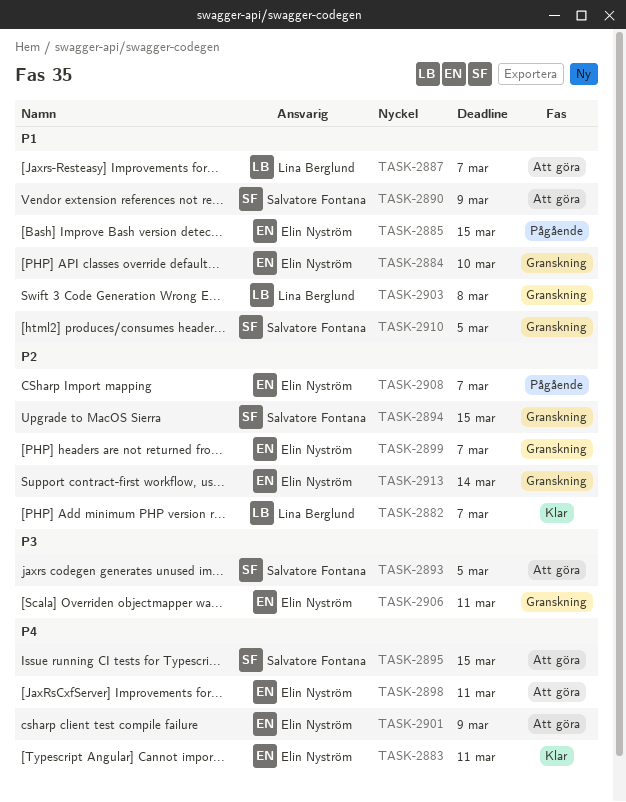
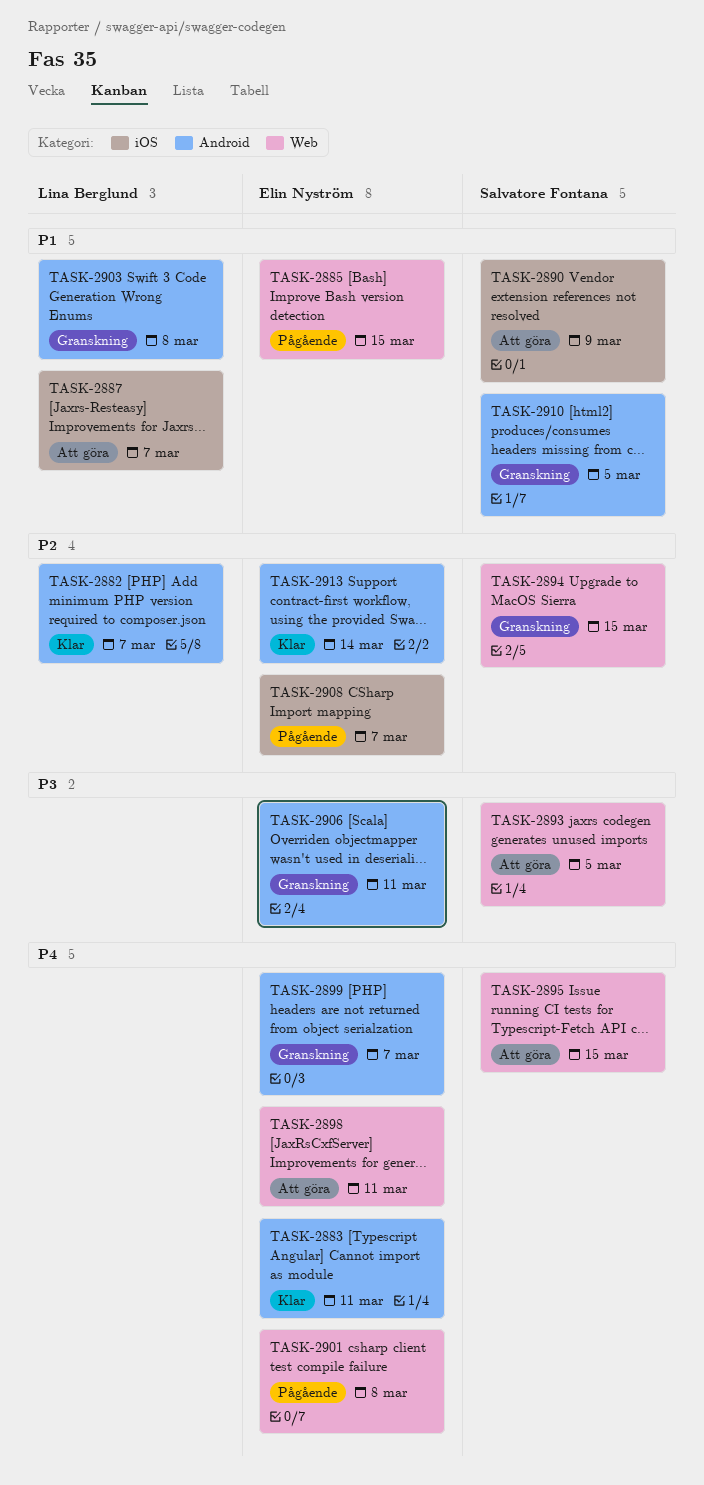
TASK-2884: present -> none
TASK-2899, priority: P2 -> P4
TASK-2901, status: Att göra -> Pågående
TASK-2901, due: Mar 9 -> Mar 8
TASK-2913, status: Granskning -> Klar

